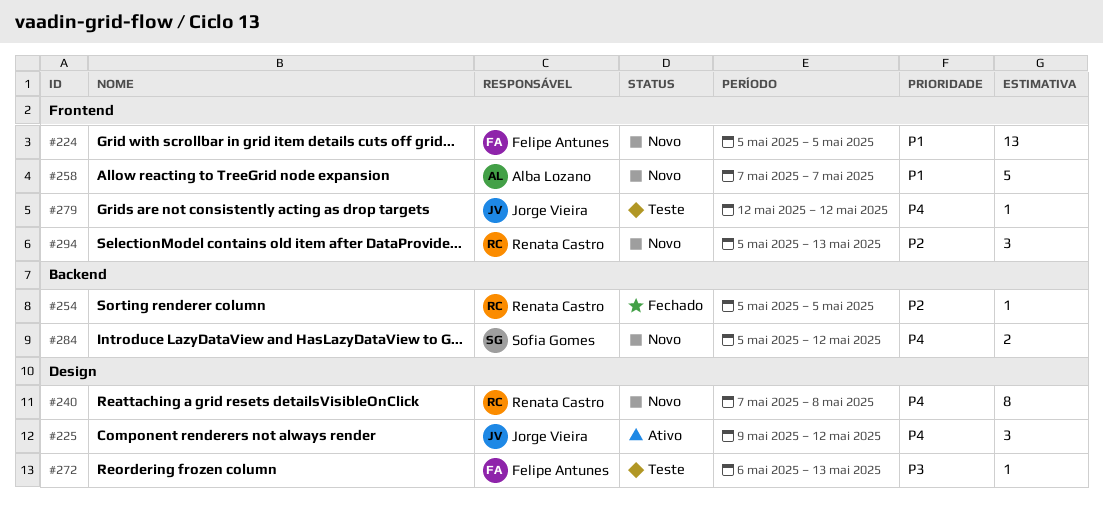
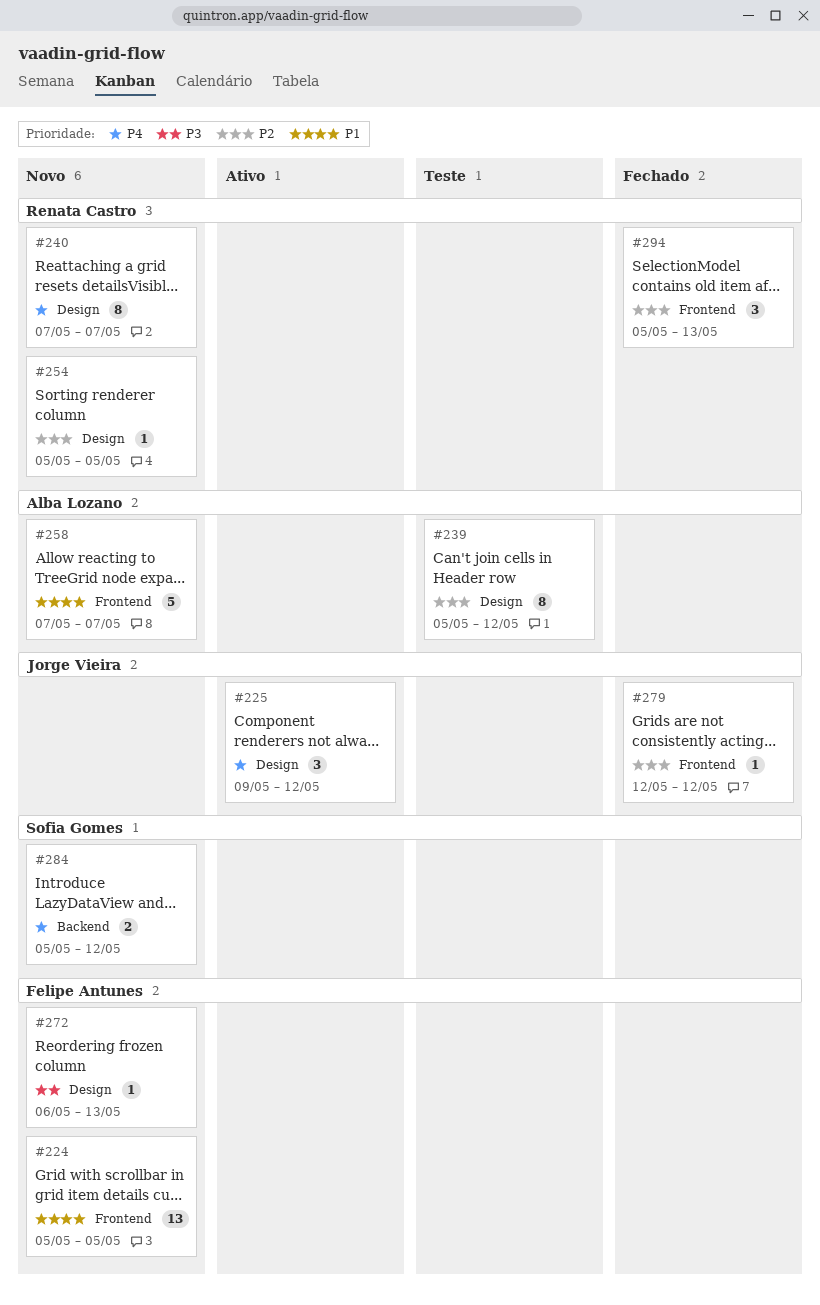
#239: none -> present
#240, due: May 8 -> May 7
#254, status: Fechado -> Novo
#254, label: Backend -> Design
#272, status: Teste -> Novo
#279, status: Teste -> Fechado
#279, priority: P4 -> P2
#294, status: Novo -> Fechado

